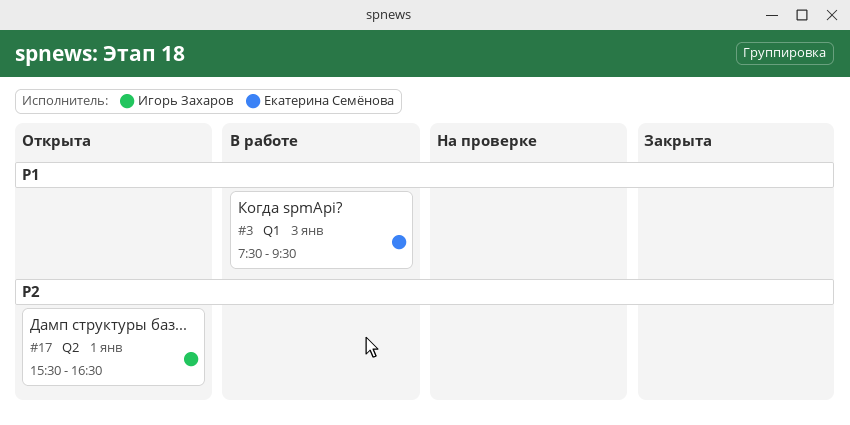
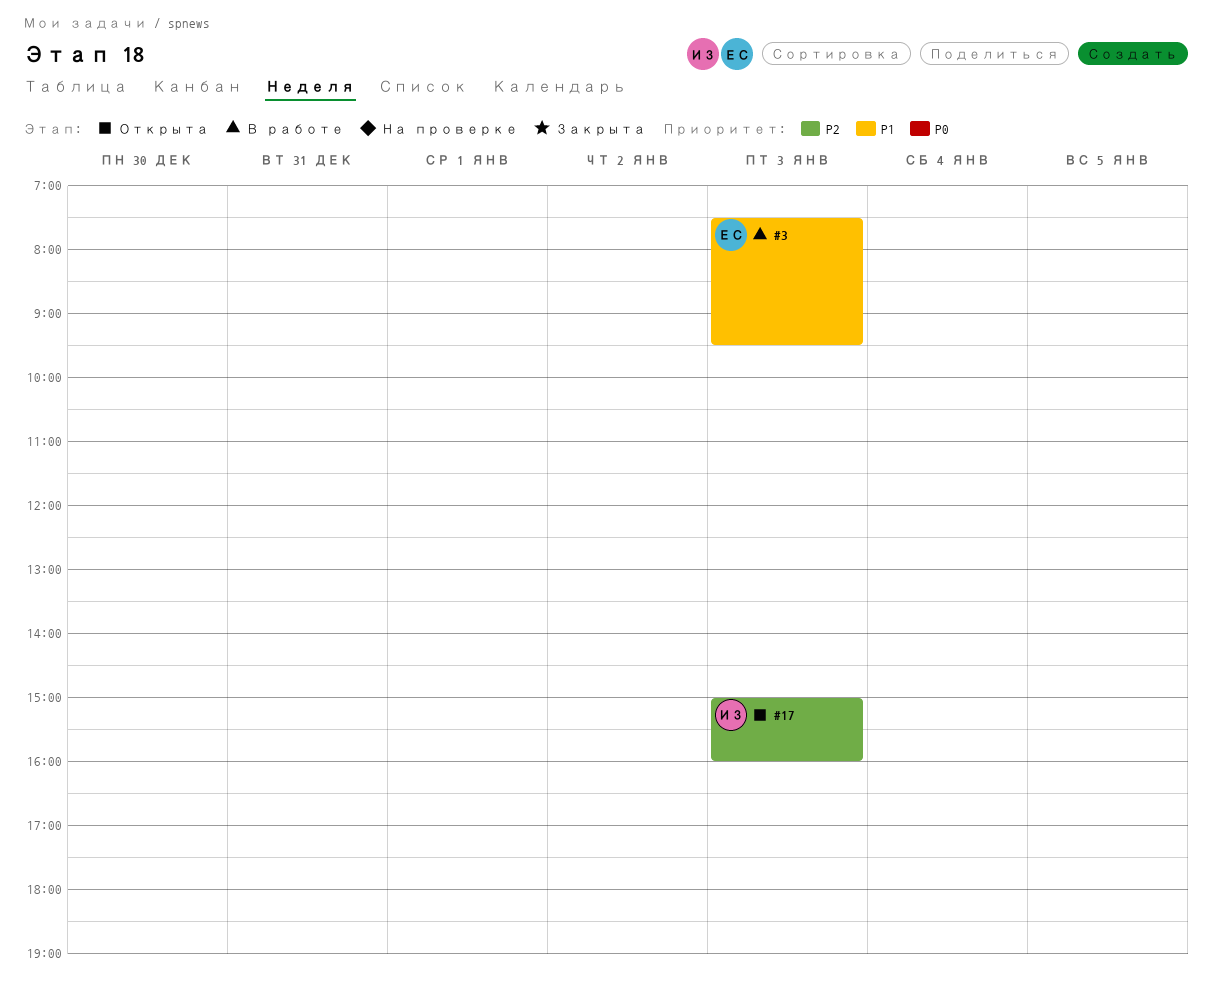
#17, day: Jan 1 -> Jan 3
#17, begins: 15:30 -> 15:00
#17, ends: 16:30 -> 16:00

